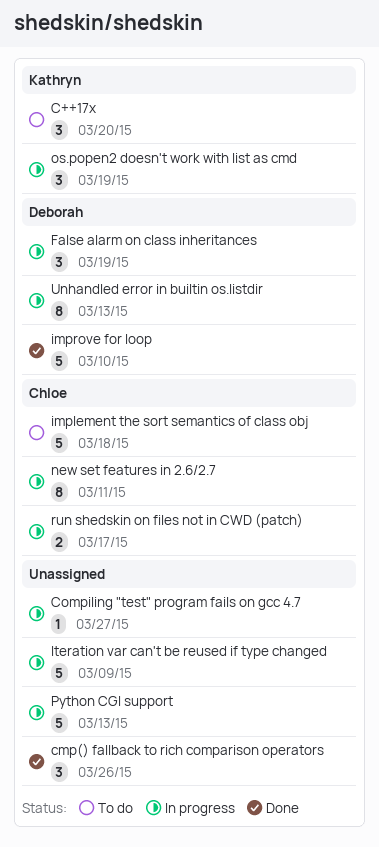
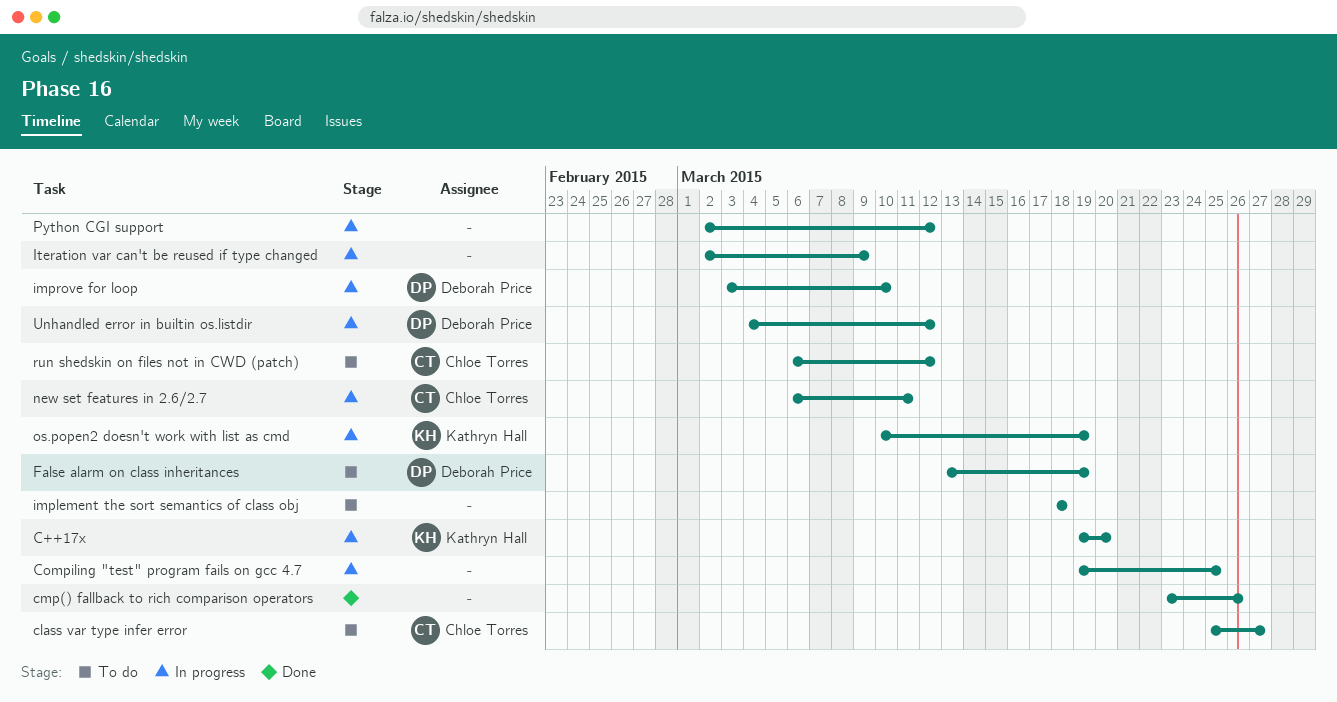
C++17x, status: To do -> In progress
class var type infer error: none -> present
Compiling "test" program fails on gcc 4.7, due: Mar 27 -> Mar 25
False alarm on class inheritances, status: In progress -> To do
implement the sort semantics of class obj, owner: Chloe Torres -> none
improve for loop, status: Done -> In progress
Python CGI support, due: Mar 13 -> Mar 12
run shedskin on files not in CWD (patch), status: In progress -> To do
run shedskin on files not in CWD (patch), due: Mar 17 -> Mar 12
Unhandled error in builtin os.listdir, due: Mar 13 -> Mar 12

